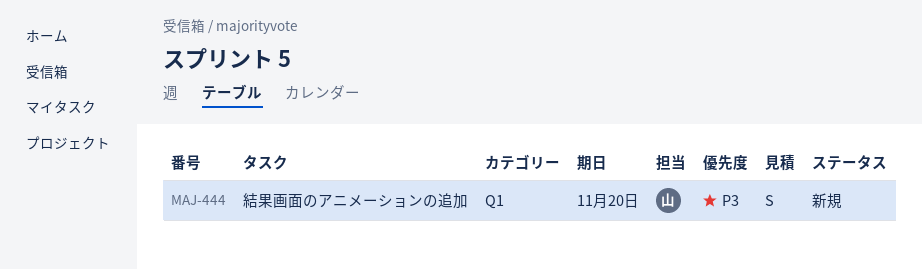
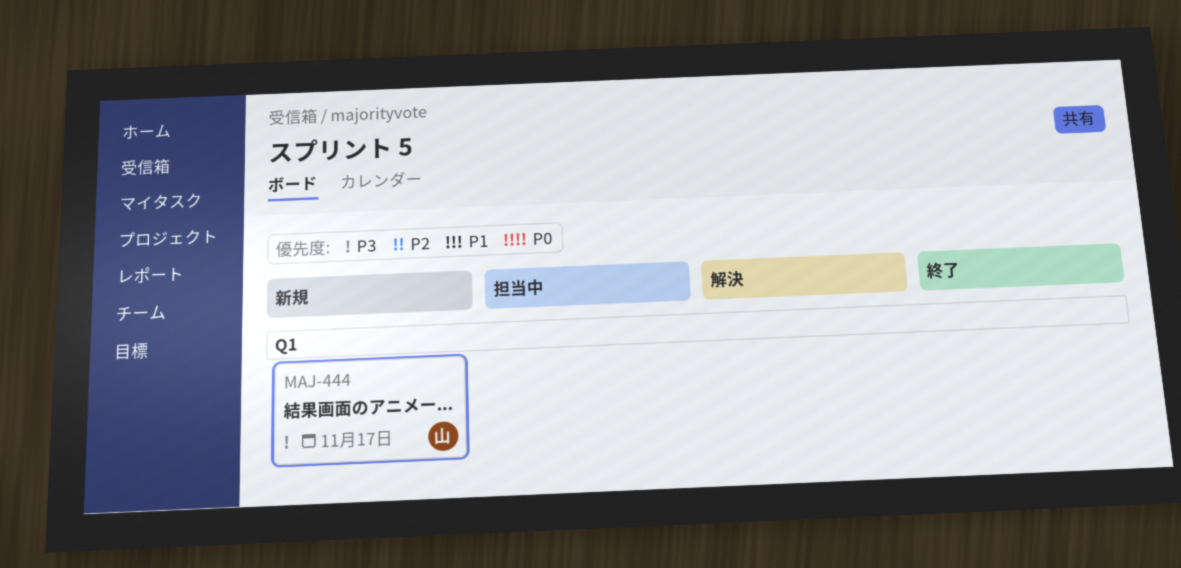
MAJ-444, due: Nov 20 -> Nov 17

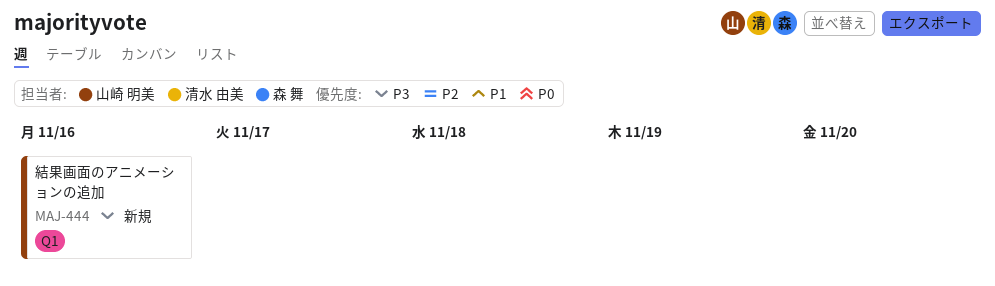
MAJ-444, due: Nov 17 -> Nov 16

